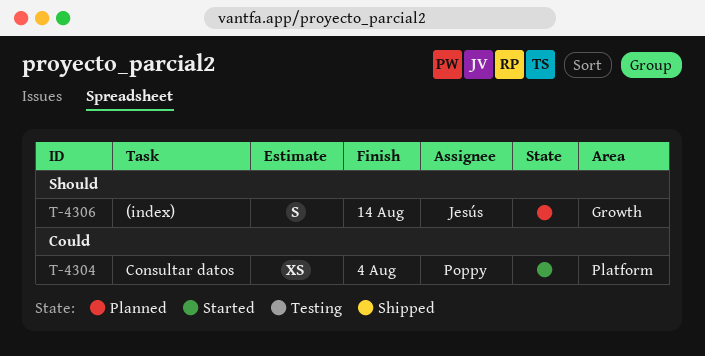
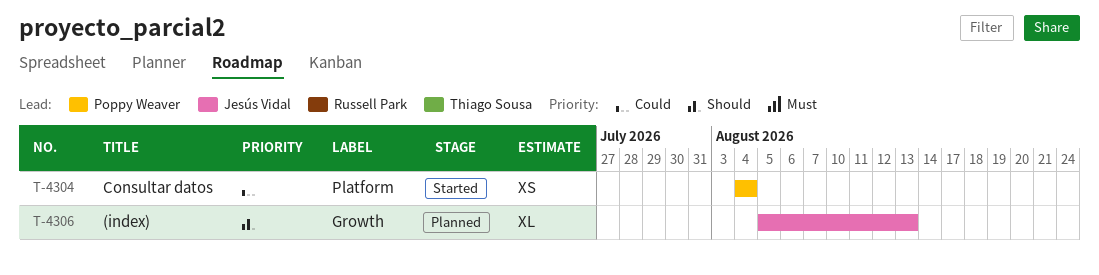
T-4306, estimate: S -> XL
T-4306, due: Aug 14 -> Aug 13

